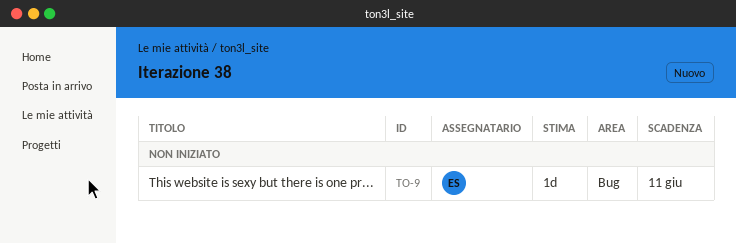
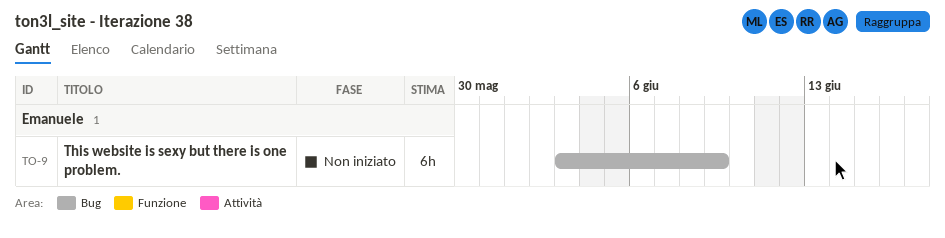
TO-9, estimate: 1d -> 6h
TO-9, due: Jun 11 -> Jun 9

